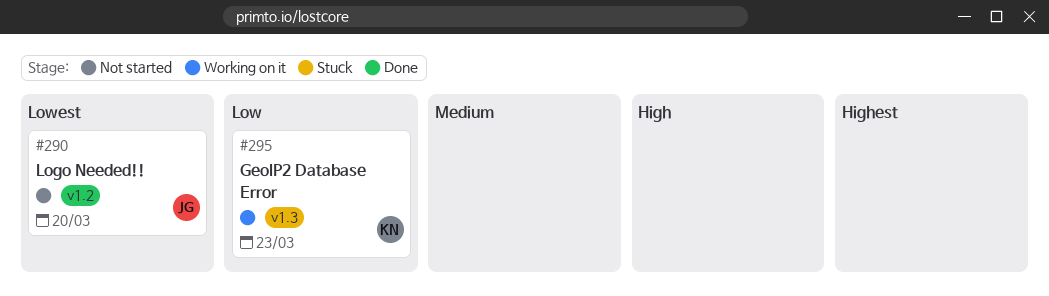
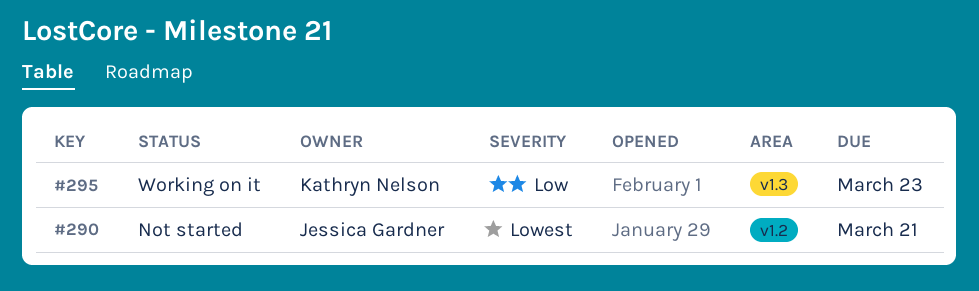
#290, due: Mar 20 -> Mar 21

